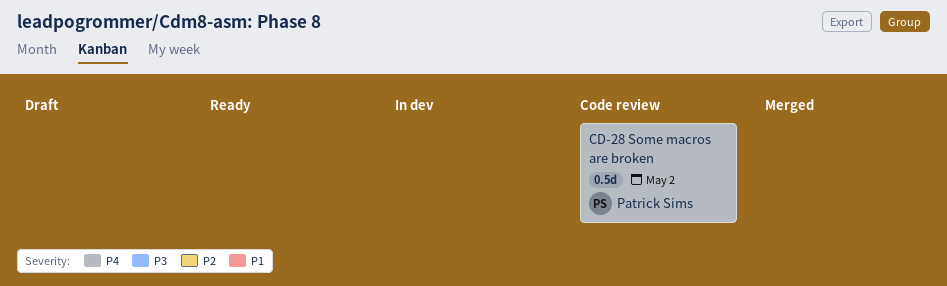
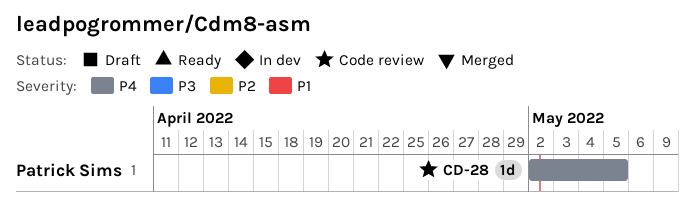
CD-28, estimate: 0.5d -> 1d
CD-28, due: May 2 -> May 5

